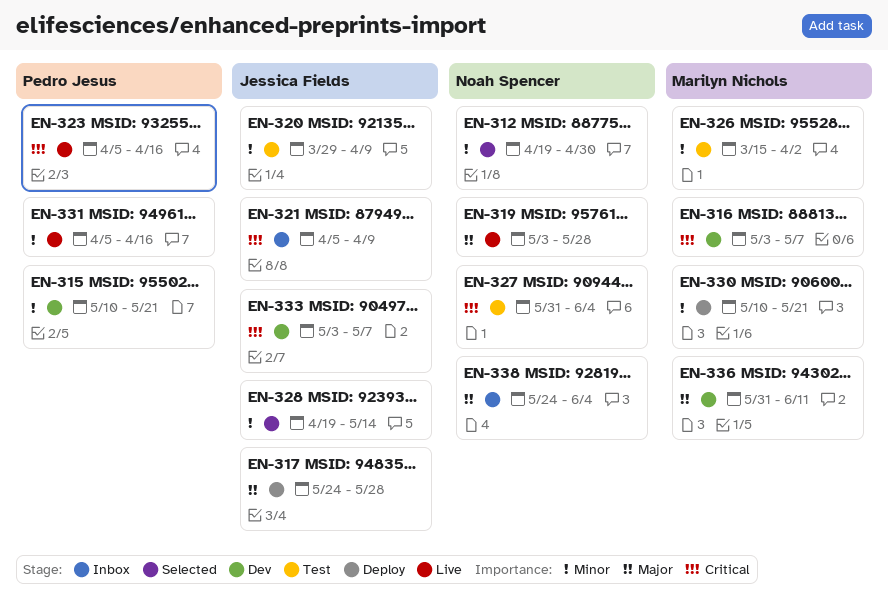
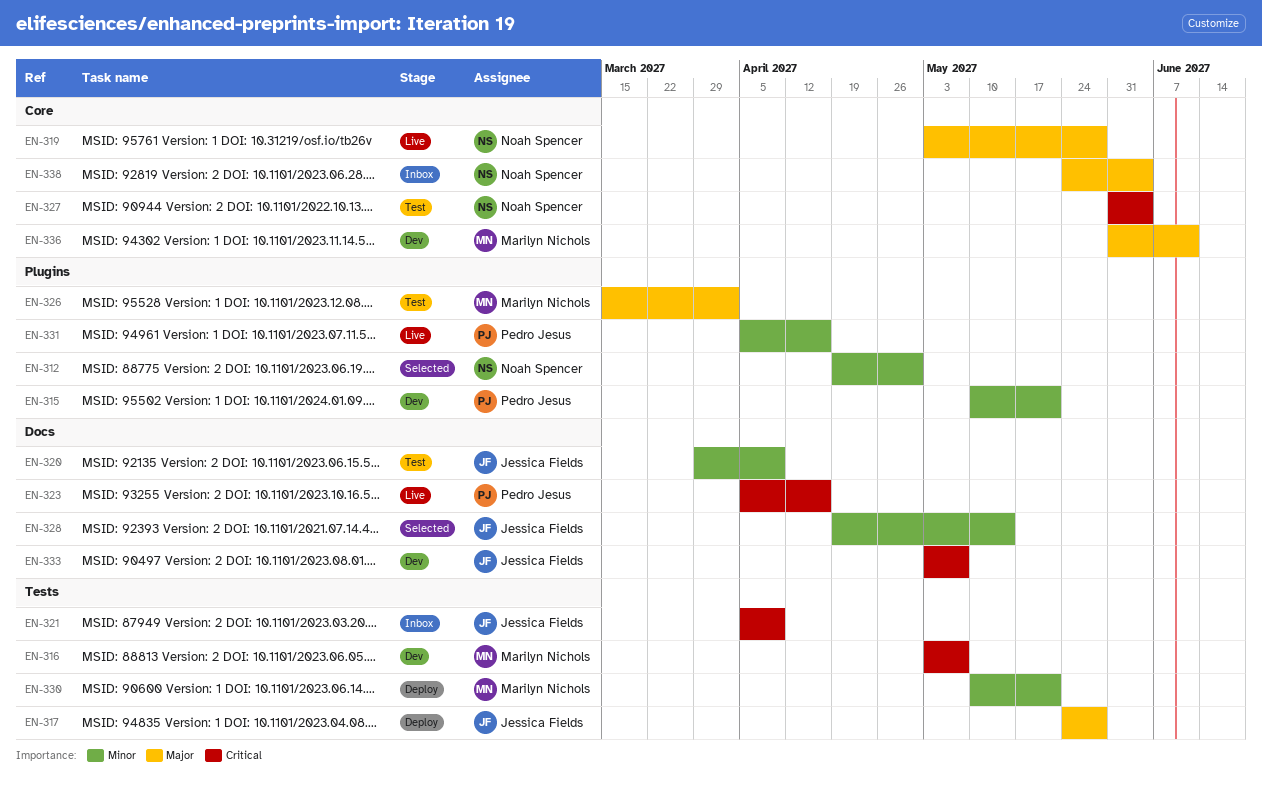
EN-326, priority: Minor -> Major

